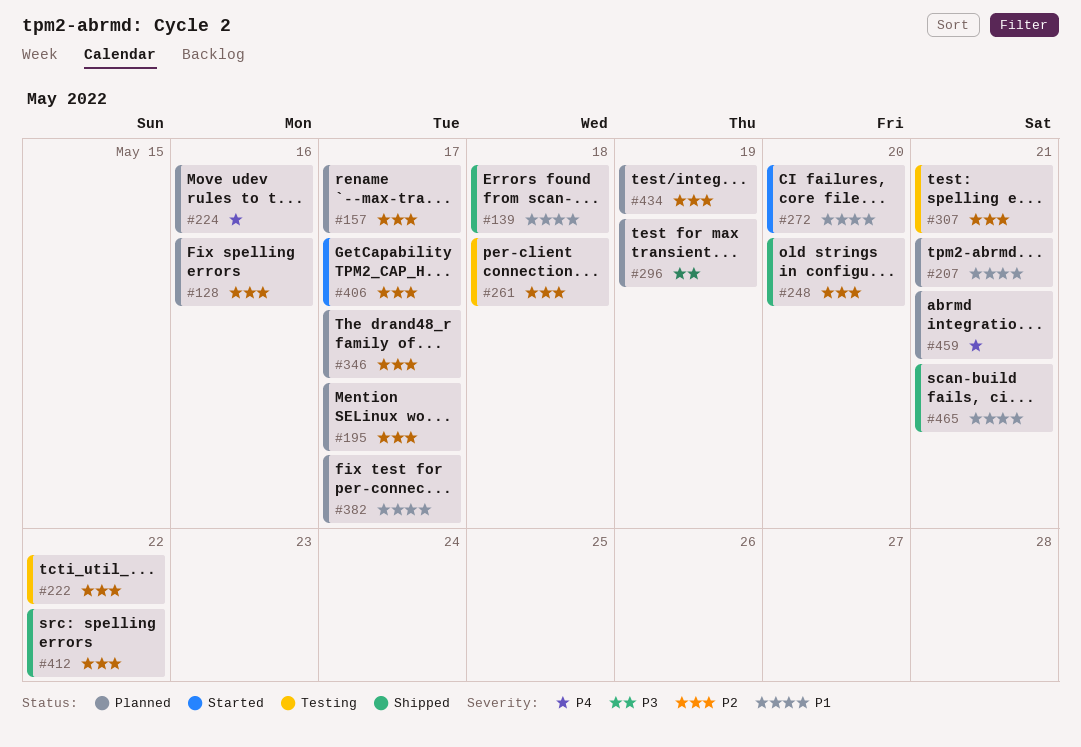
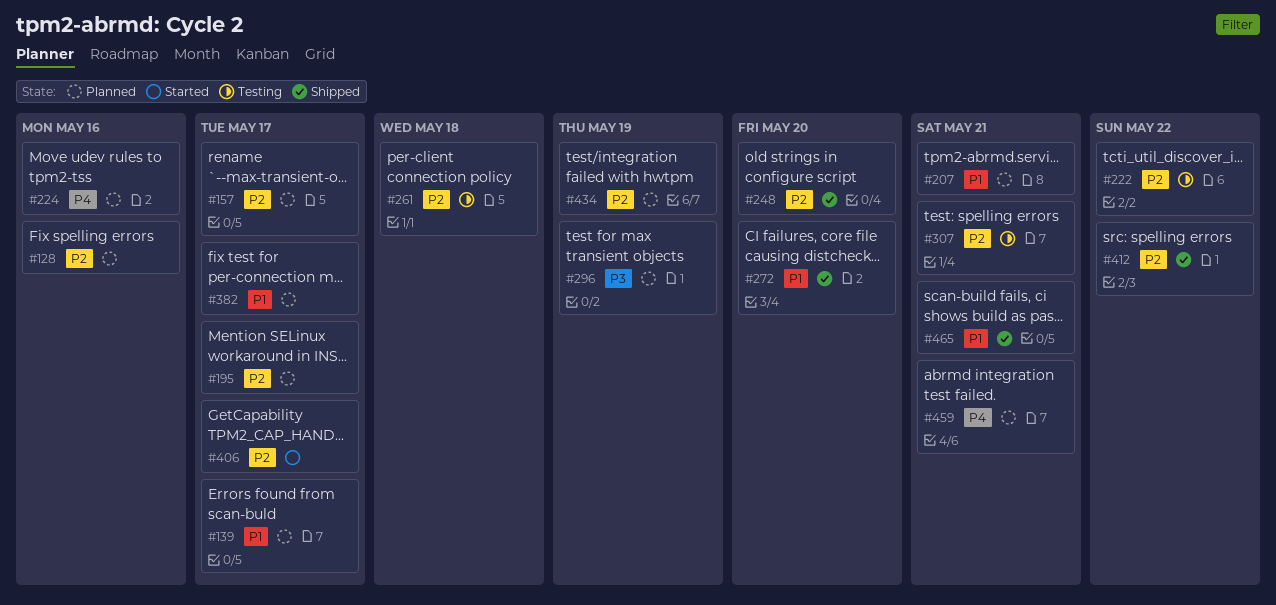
#139, status: Shipped -> Planned
#139, due: May 18 -> May 17
#272, status: Started -> Shipped
#346: present -> none

